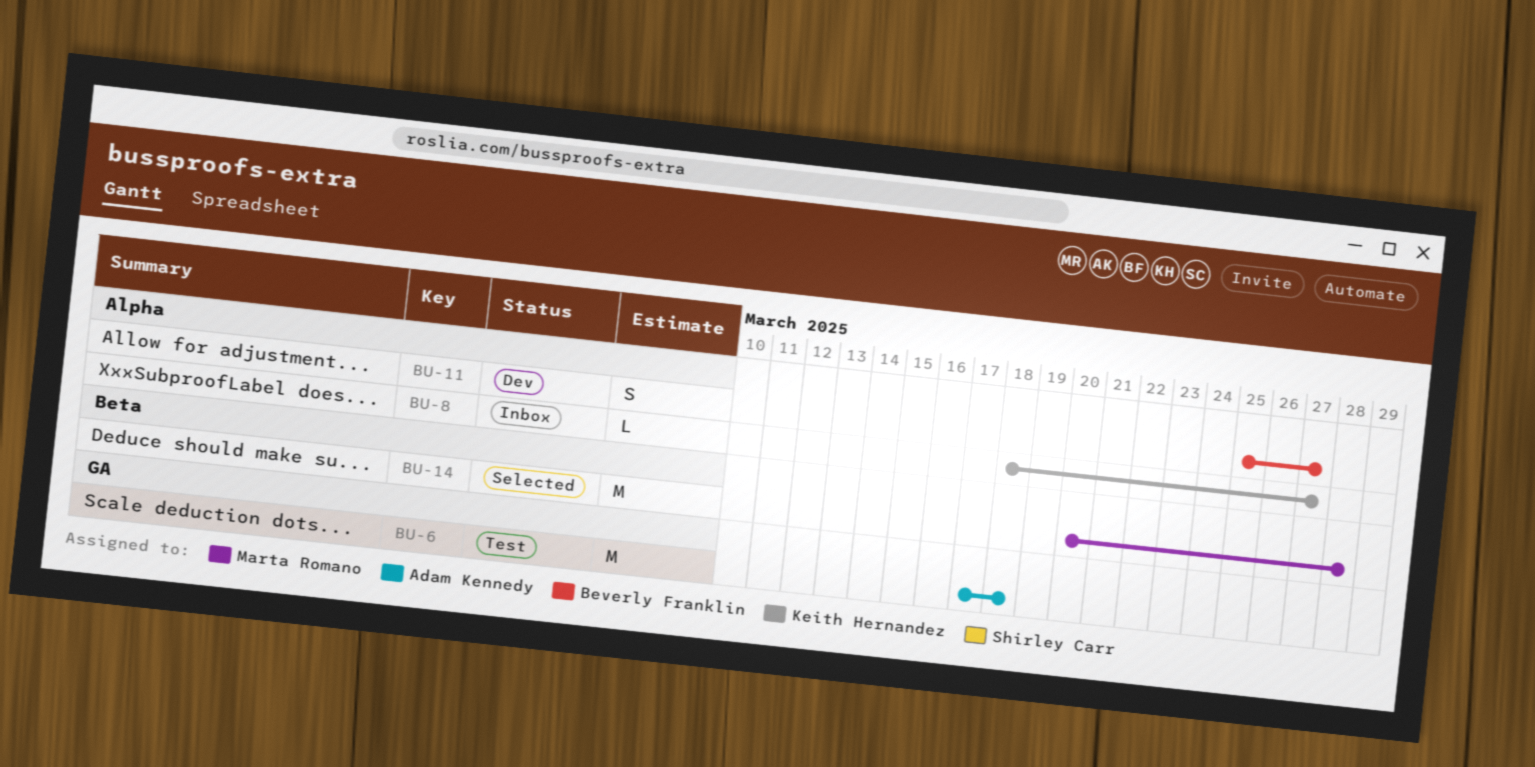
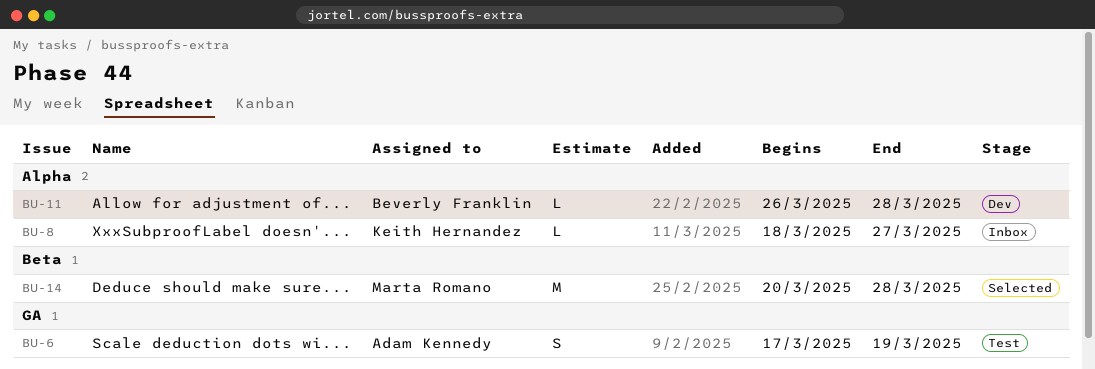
BU-6, estimate: M -> S
BU-6, due: Mar 18 -> Mar 19
BU-11, estimate: S -> L
BU-11, start: Mar 25 -> Mar 26
BU-11, due: Mar 27 -> Mar 28

